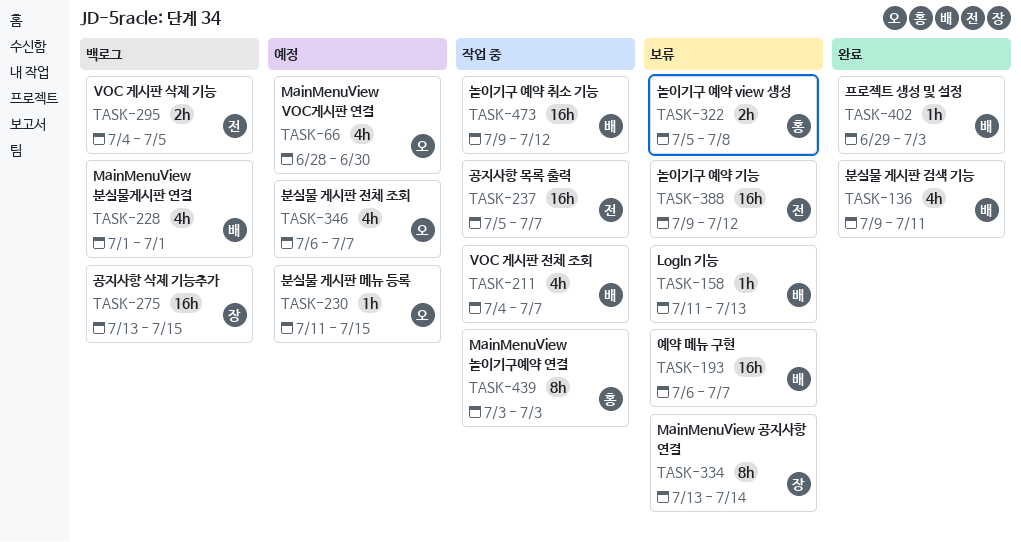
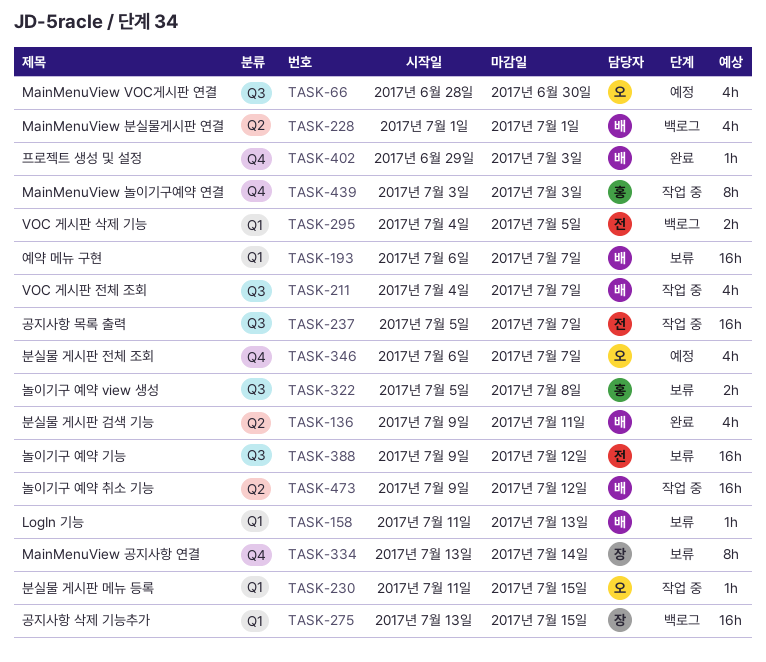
TASK-230, status: 예정 -> 작업 중

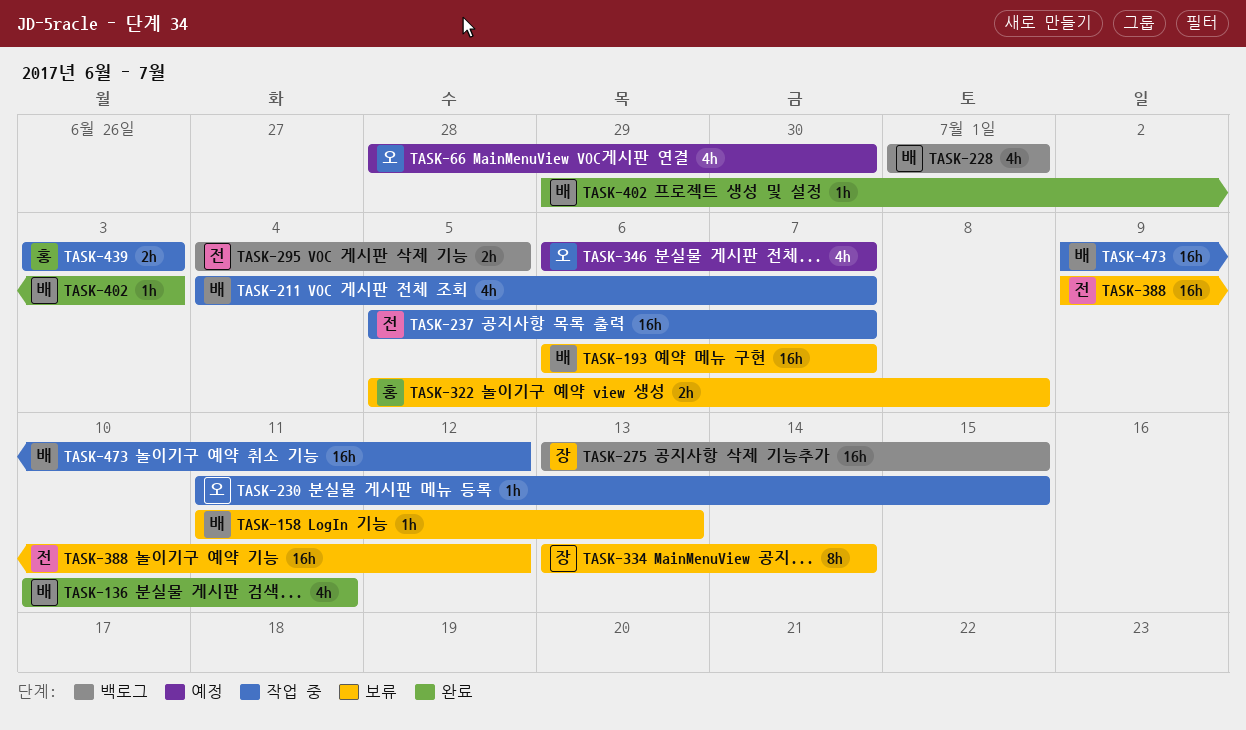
TASK-136, start: Jul 9 -> Jul 10
TASK-439, estimate: 8h -> 2h

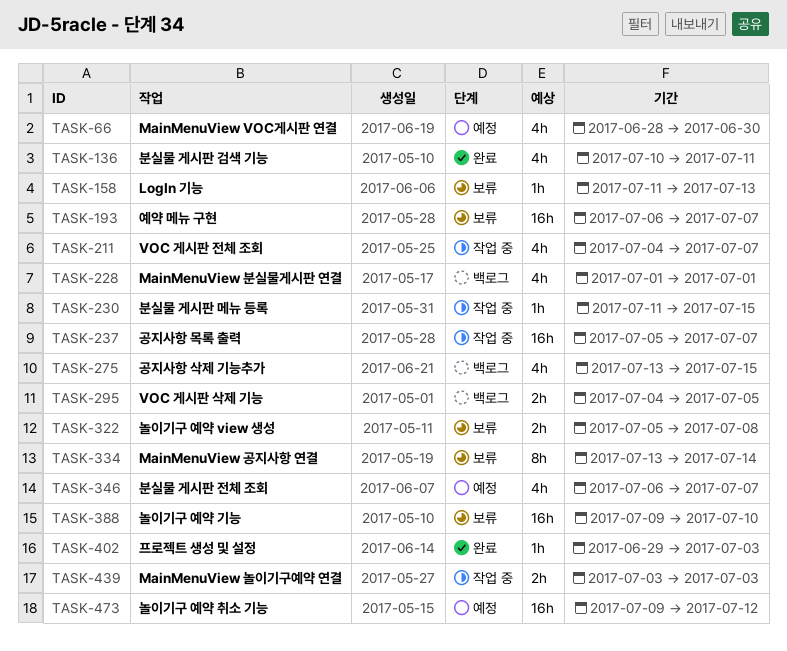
TASK-275, estimate: 16h -> 4h
TASK-388, due: Jul 12 -> Jul 10
TASK-473, status: 작업 중 -> 예정

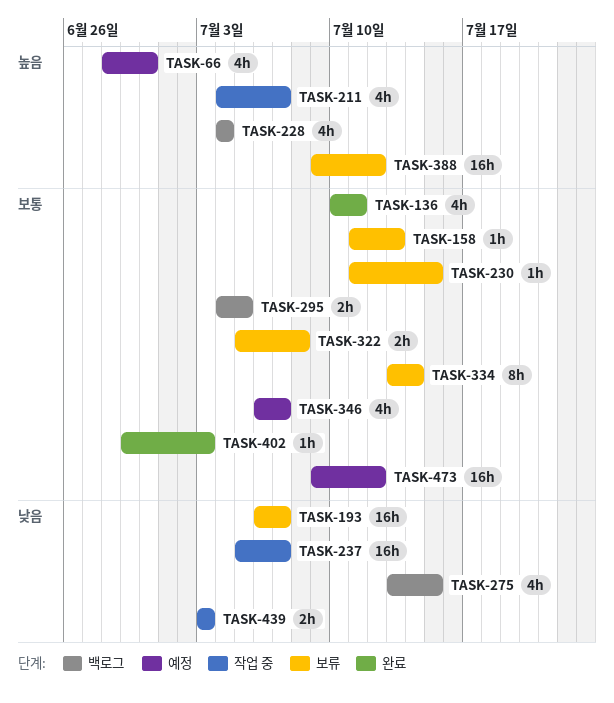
TASK-228, start: Jul 1 -> Jul 4
TASK-228, due: Jul 1 -> Jul 4
TASK-230, status: 작업 중 -> 보류
TASK-388, due: Jul 10 -> Jul 12

